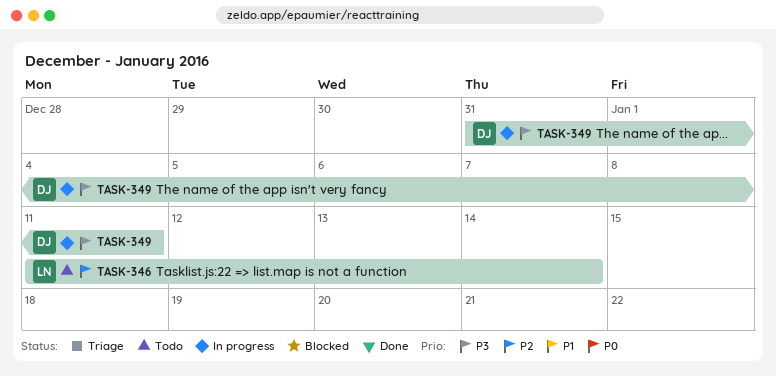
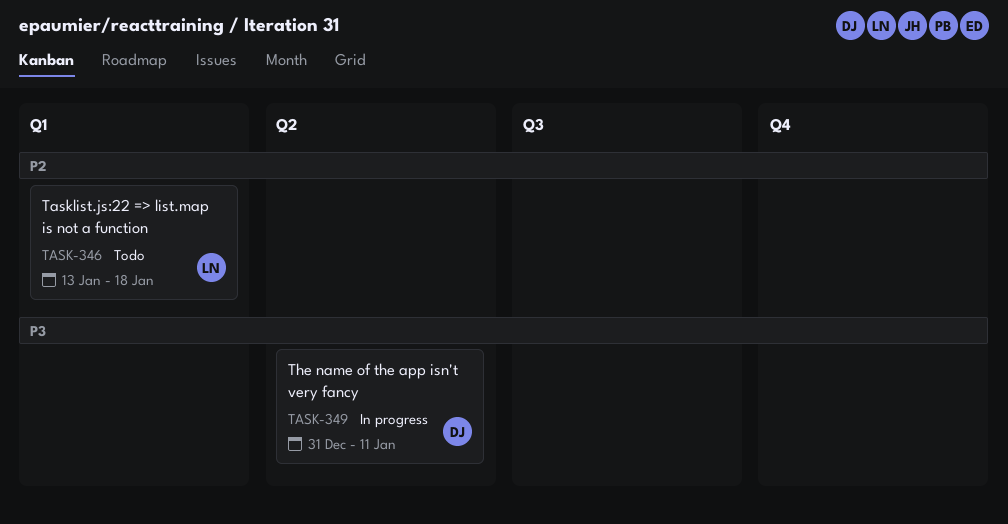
TASK-346, start: Jan 11 -> Jan 13
TASK-346, due: Jan 14 -> Jan 18

